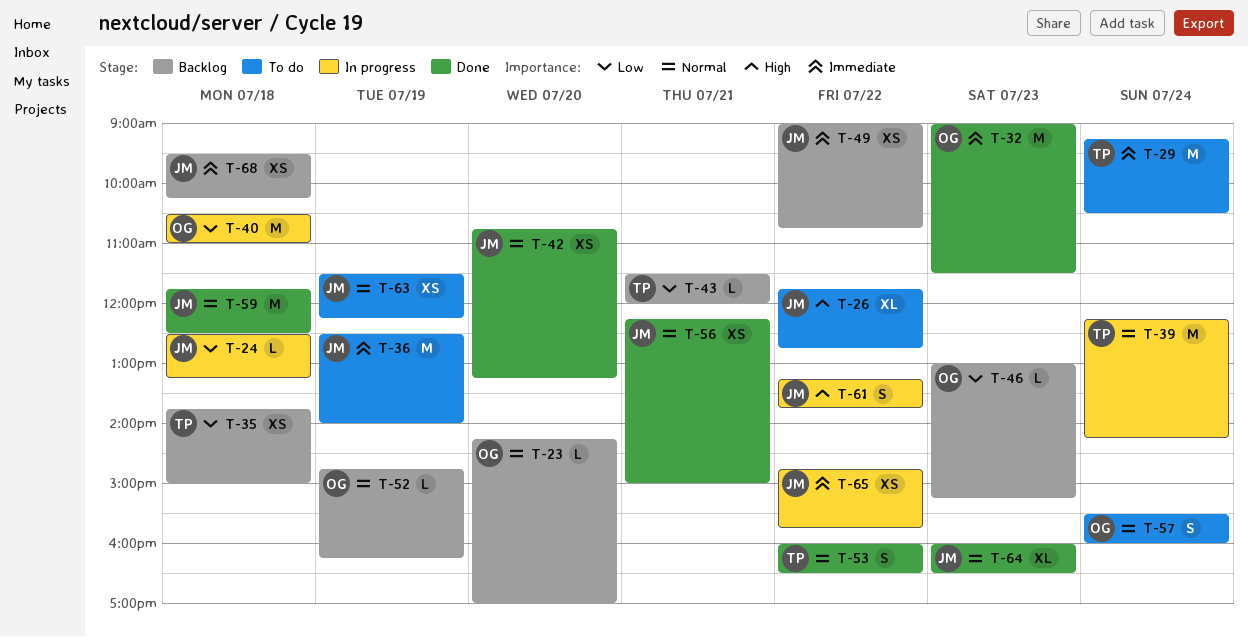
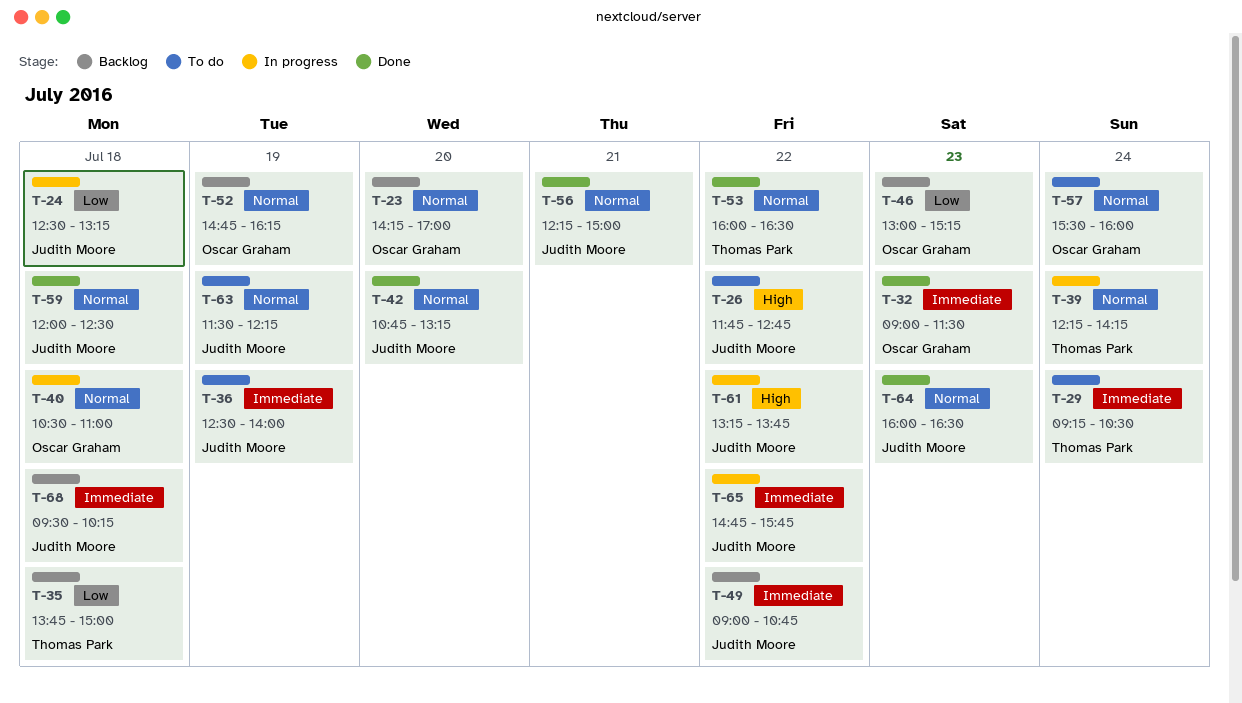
T-40, priority: Low -> Normal
T-43: present -> none
T-59, begins: 11:45 -> 12:00

